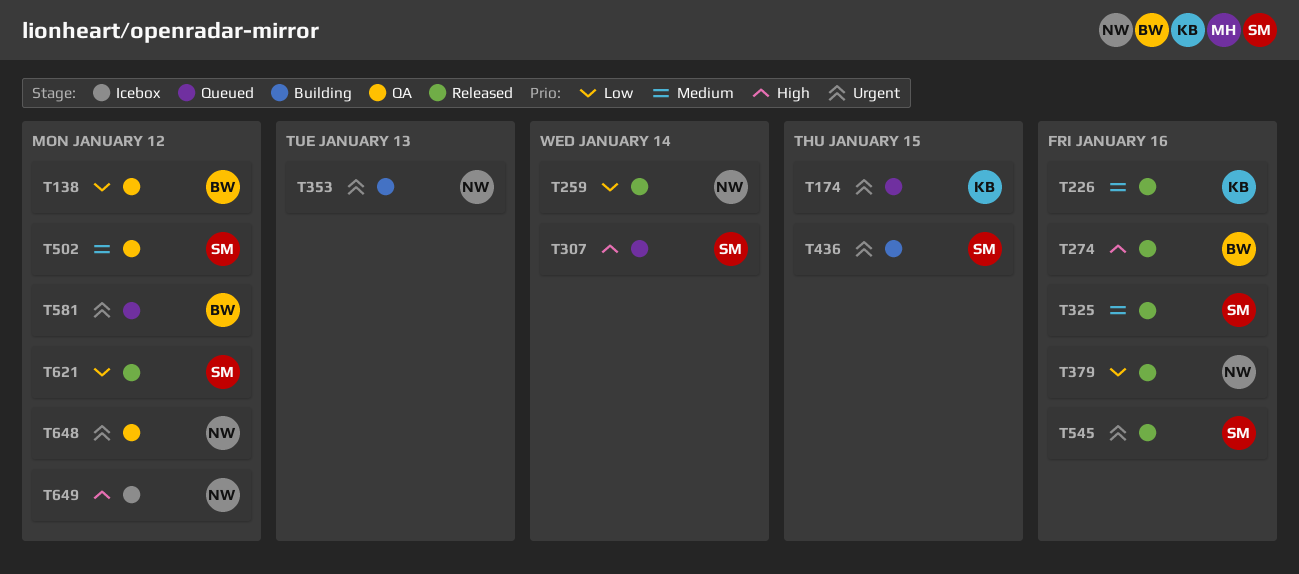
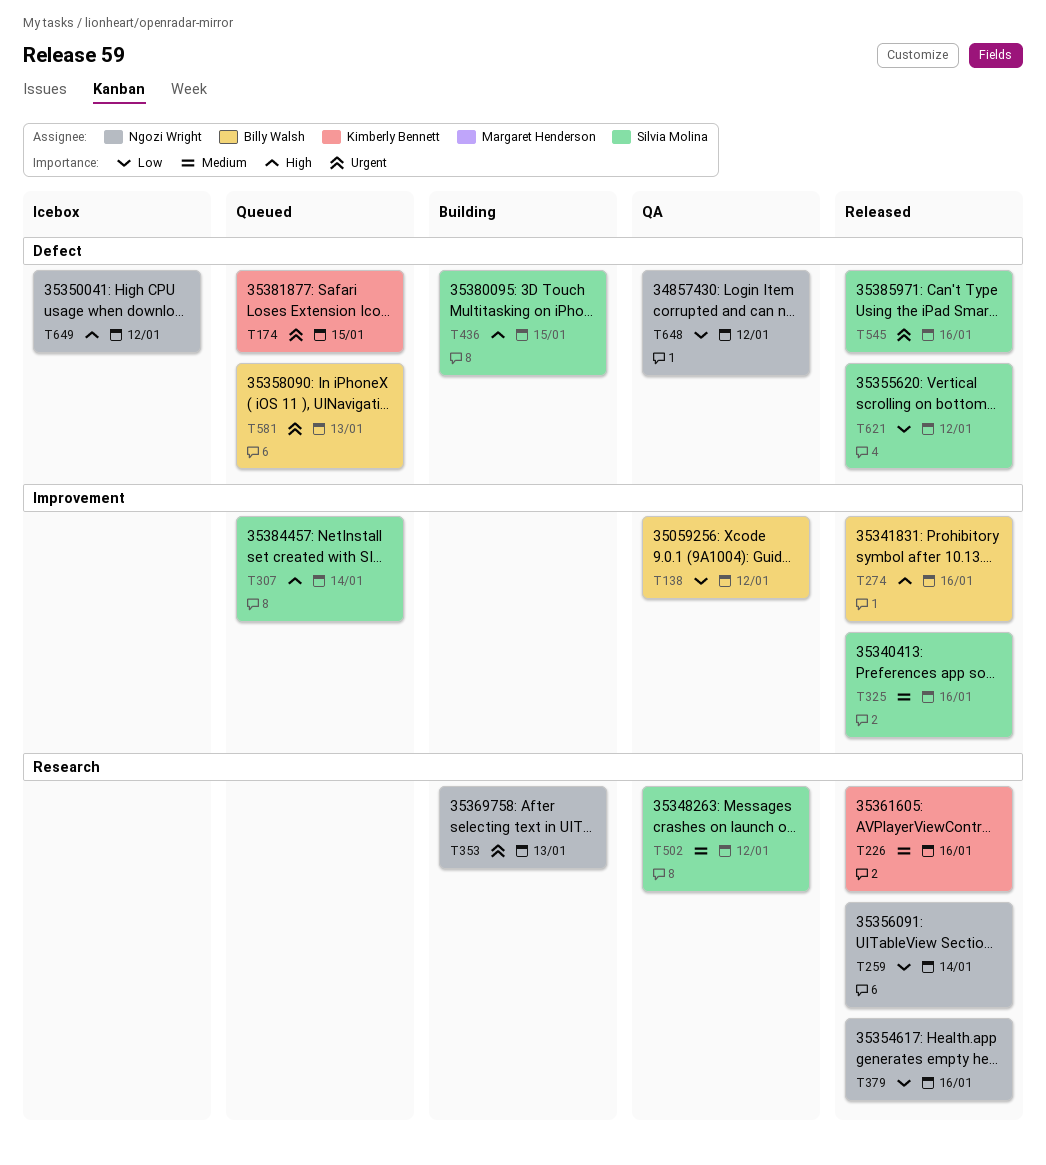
T436, priority: Urgent -> High
T581, due: Jan 12 -> Jan 13
T648, priority: Urgent -> Low

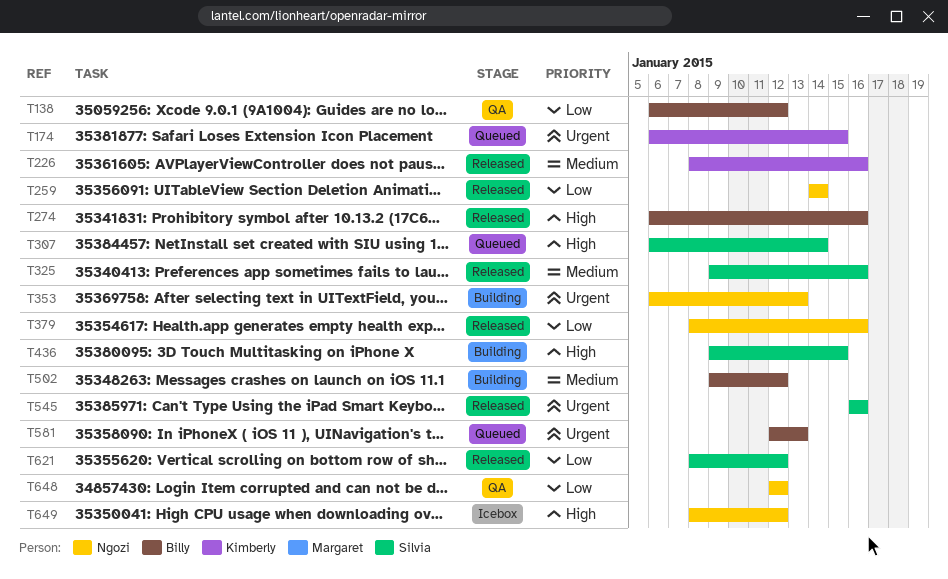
T502, status: QA -> Building
T502, owner: Silvia Molina -> Billy Walsh

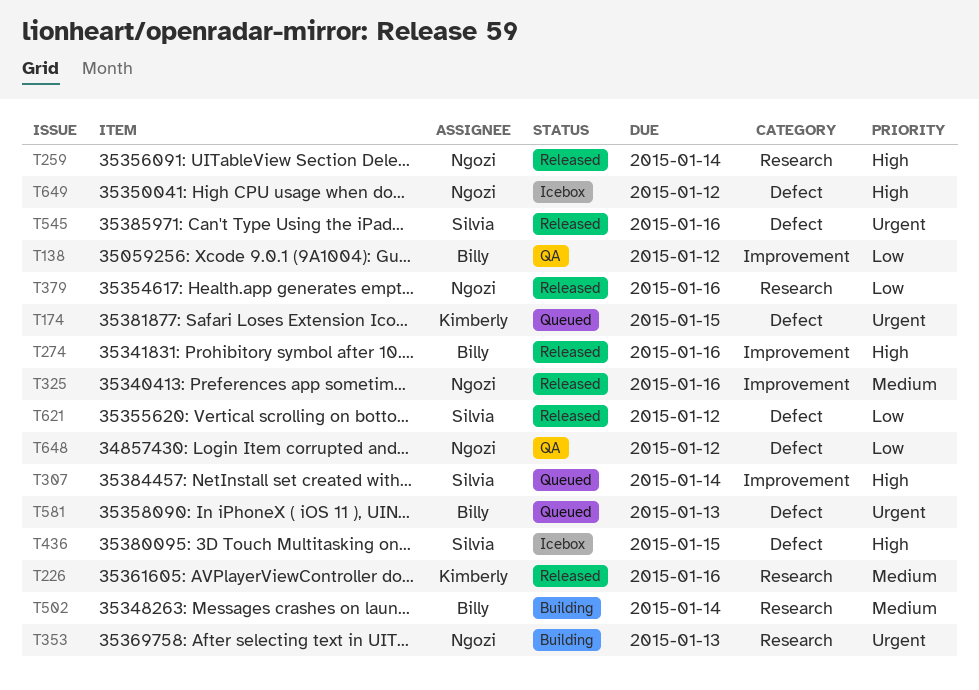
T259, priority: Low -> High
T325, owner: Silvia -> Ngozi
T436, status: Building -> Icebox
T502, due: Jan 12 -> Jan 14

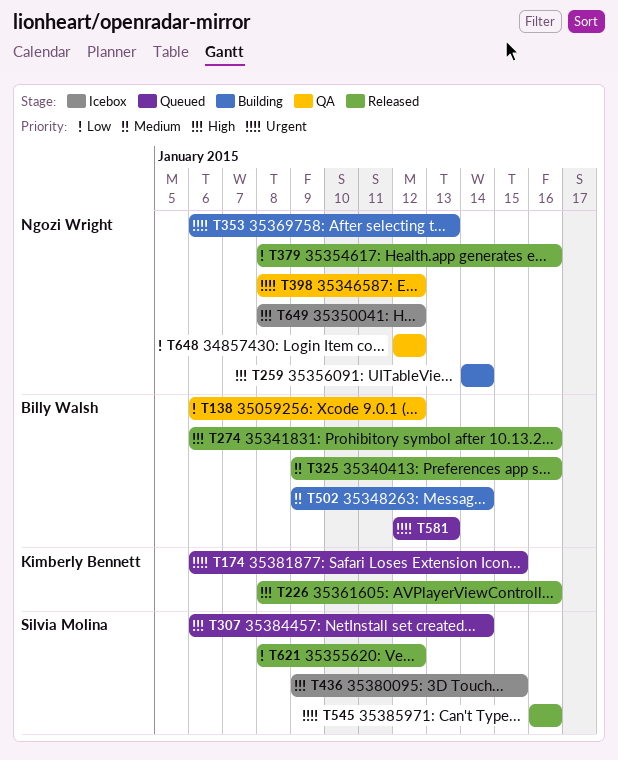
T226, priority: Medium -> High
T259, status: Released -> Building
T325, owner: Ngozi Wright -> Billy Walsh
T398: none -> present

